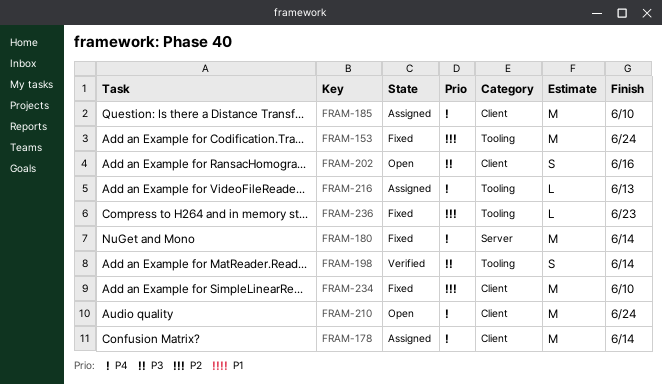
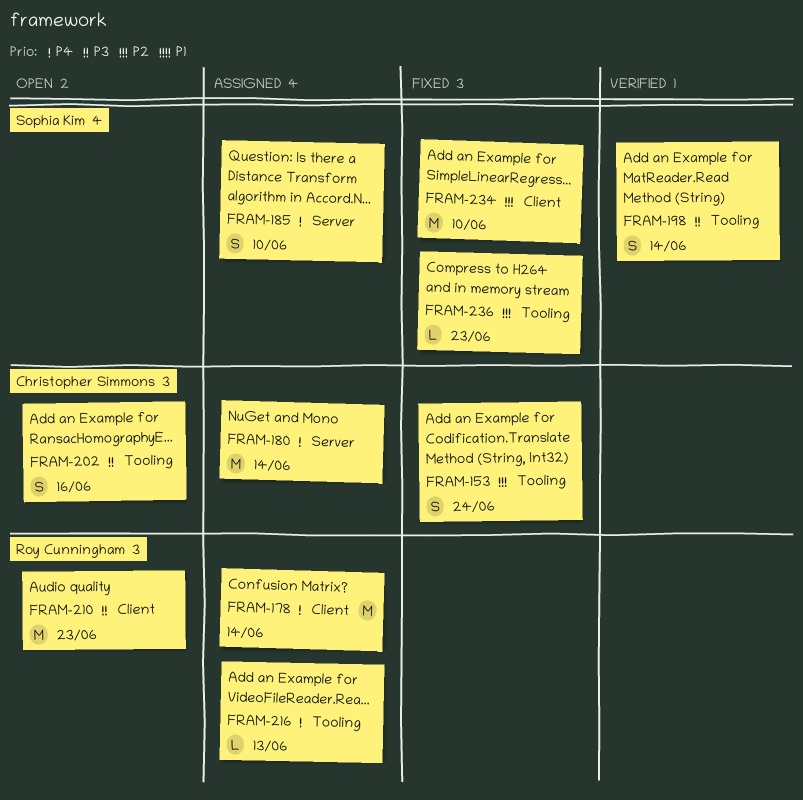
FRAM-153, estimate: M -> S
FRAM-180, status: Fixed -> Assigned
FRAM-185, label: Client -> Server
FRAM-185, estimate: M -> S
FRAM-202, label: Client -> Tooling
FRAM-210, priority: P4 -> P3
FRAM-210, due: Jun 24 -> Jun 23

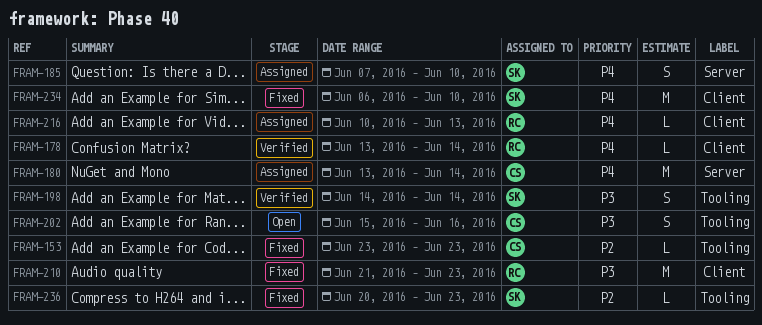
FRAM-153, estimate: S -> L
FRAM-153, due: Jun 24 -> Jun 23
FRAM-178, status: Assigned -> Verified
FRAM-178, estimate: M -> L
FRAM-210, status: Open -> Fixed
FRAM-216, label: Tooling -> Client
FRAM-234, priority: P2 -> P4

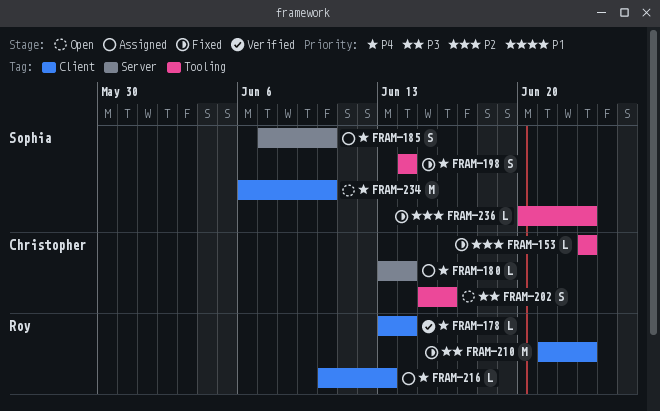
FRAM-180, estimate: M -> L
FRAM-198, status: Verified -> Fixed
FRAM-198, priority: P3 -> P4
FRAM-234, status: Fixed -> Open

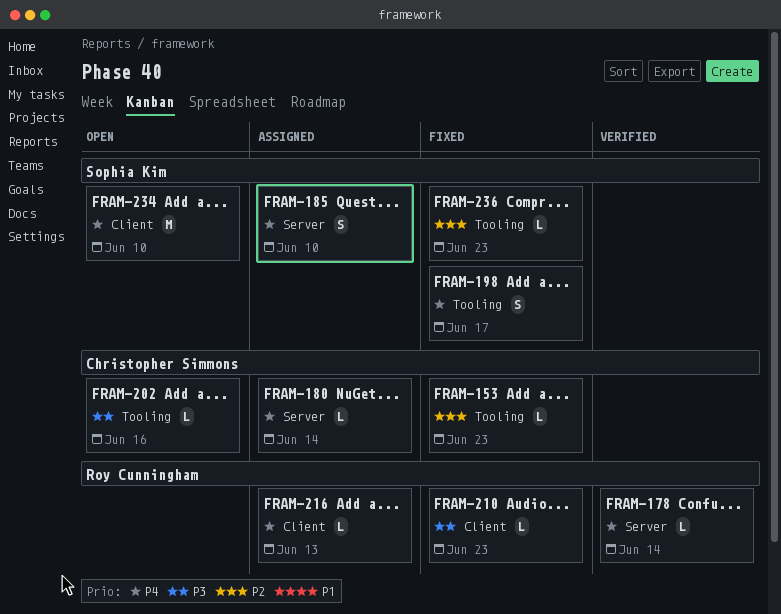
FRAM-178, label: Client -> Server
FRAM-198, due: Jun 14 -> Jun 17
FRAM-202, estimate: S -> L
FRAM-210, estimate: M -> L

